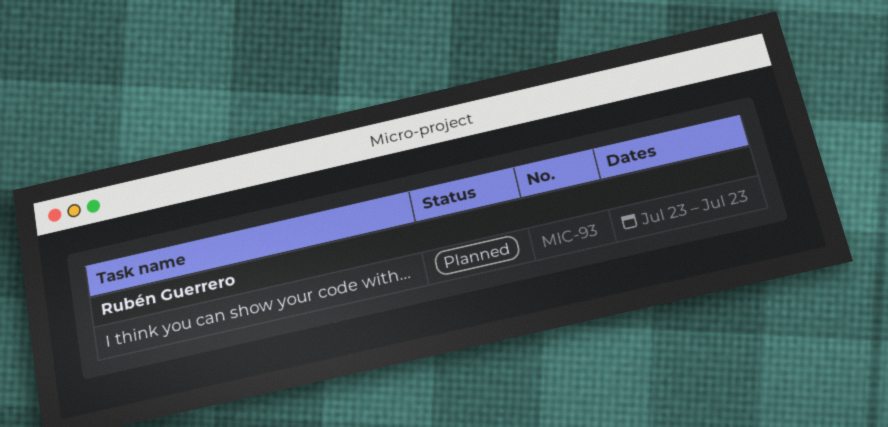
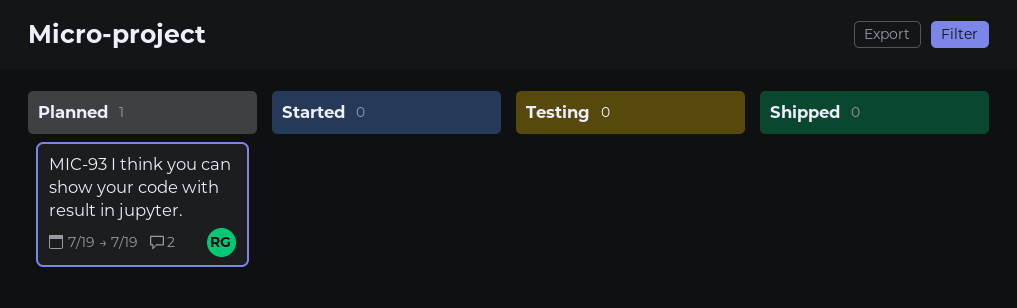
MIC-93, start: Jul 23 -> Jul 19
MIC-93, due: Jul 23 -> Jul 19

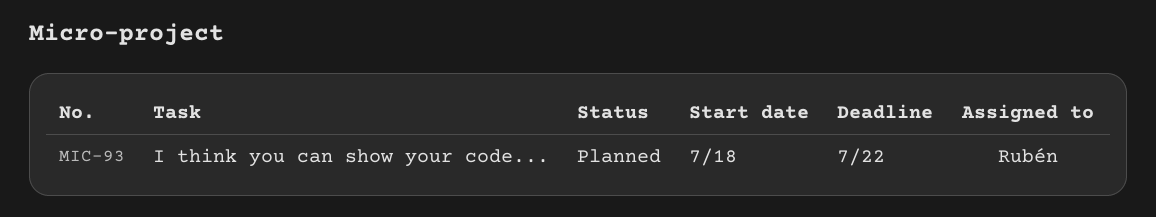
MIC-93, start: Jul 19 -> Jul 18
MIC-93, due: Jul 19 -> Jul 22

